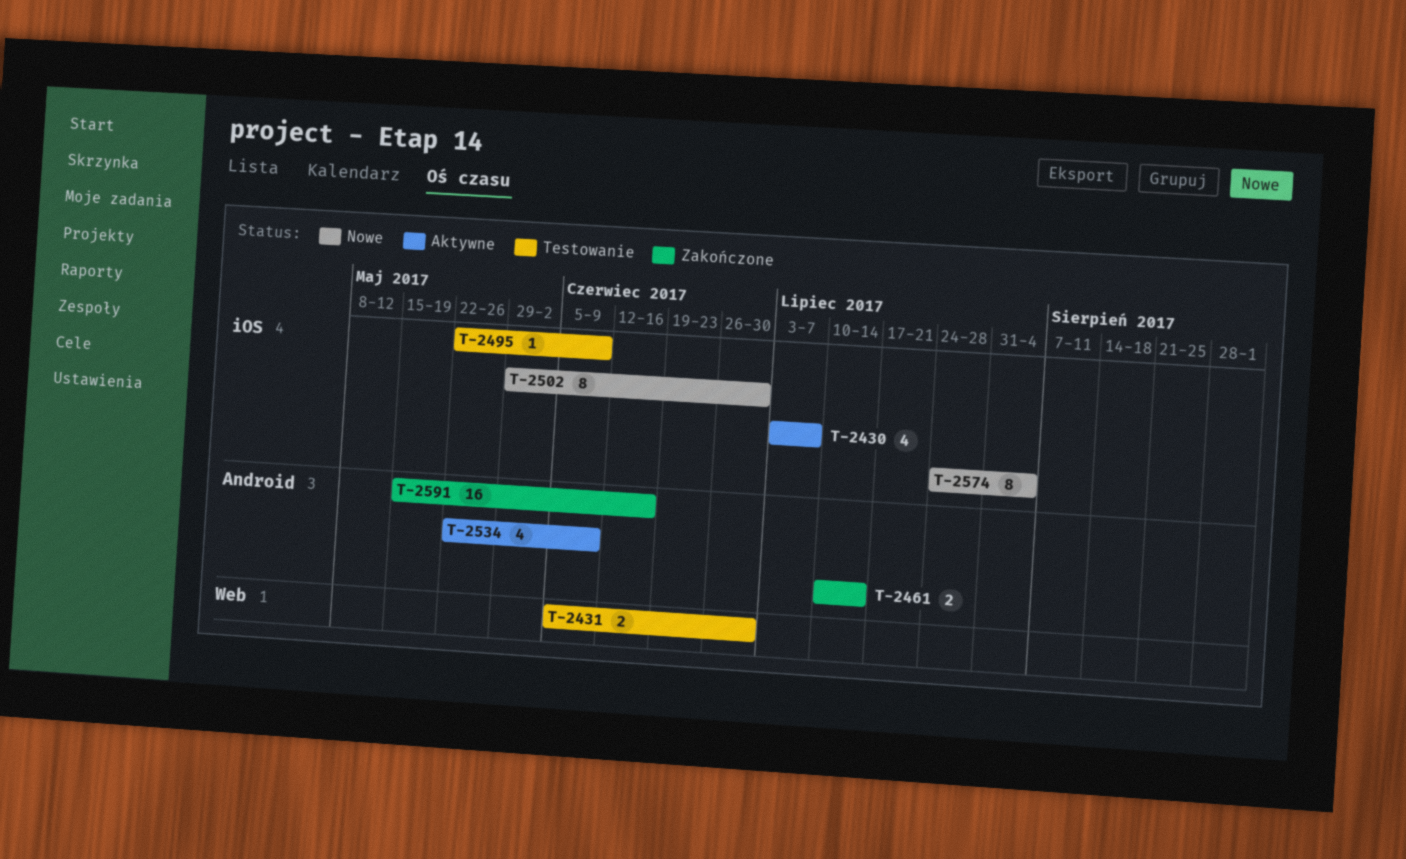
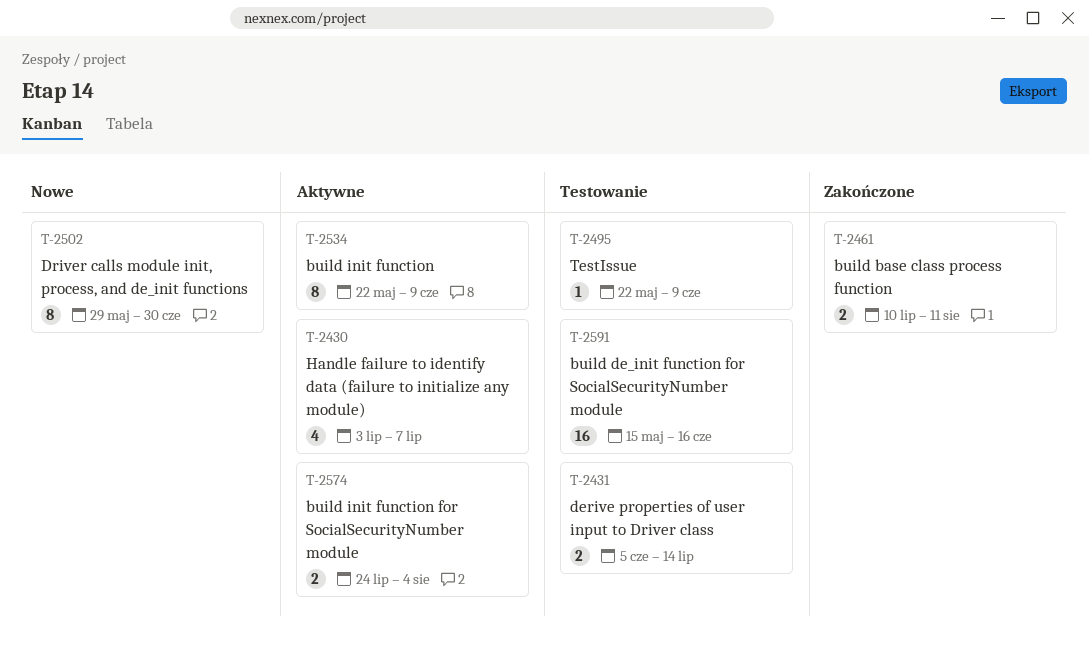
T-2431, due: Jun 30 -> Jul 14
T-2461, due: Jul 14 -> Aug 11
T-2534, estimate: 4 -> 8
T-2574, status: Nowe -> Aktywne
T-2574, estimate: 8 -> 2
T-2591, status: Zakończone -> Testowanie

